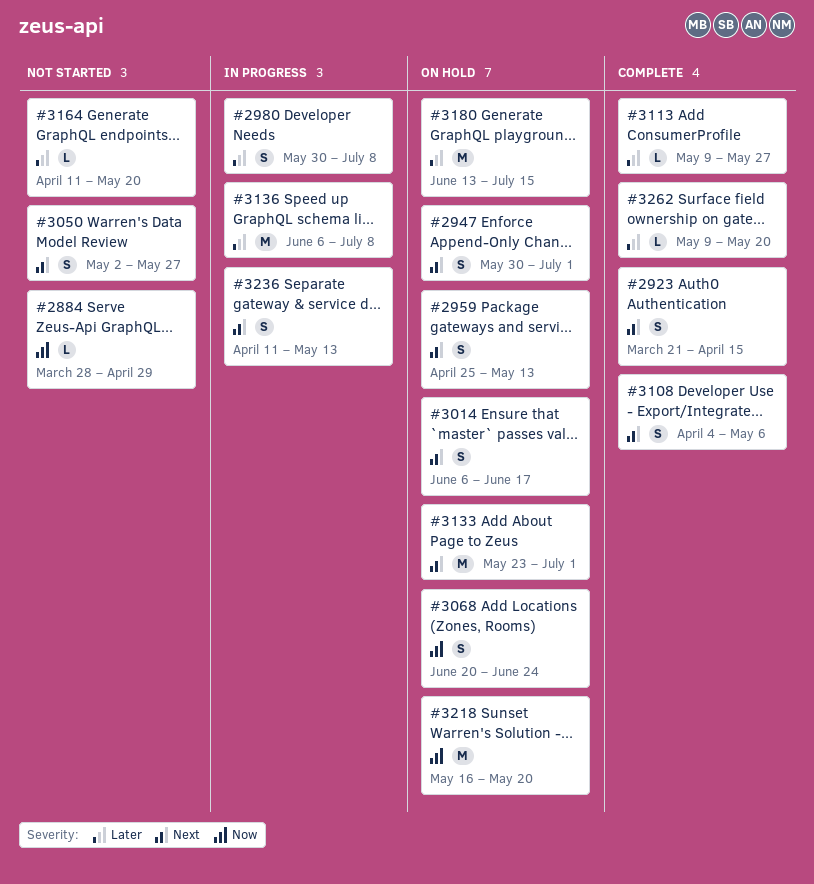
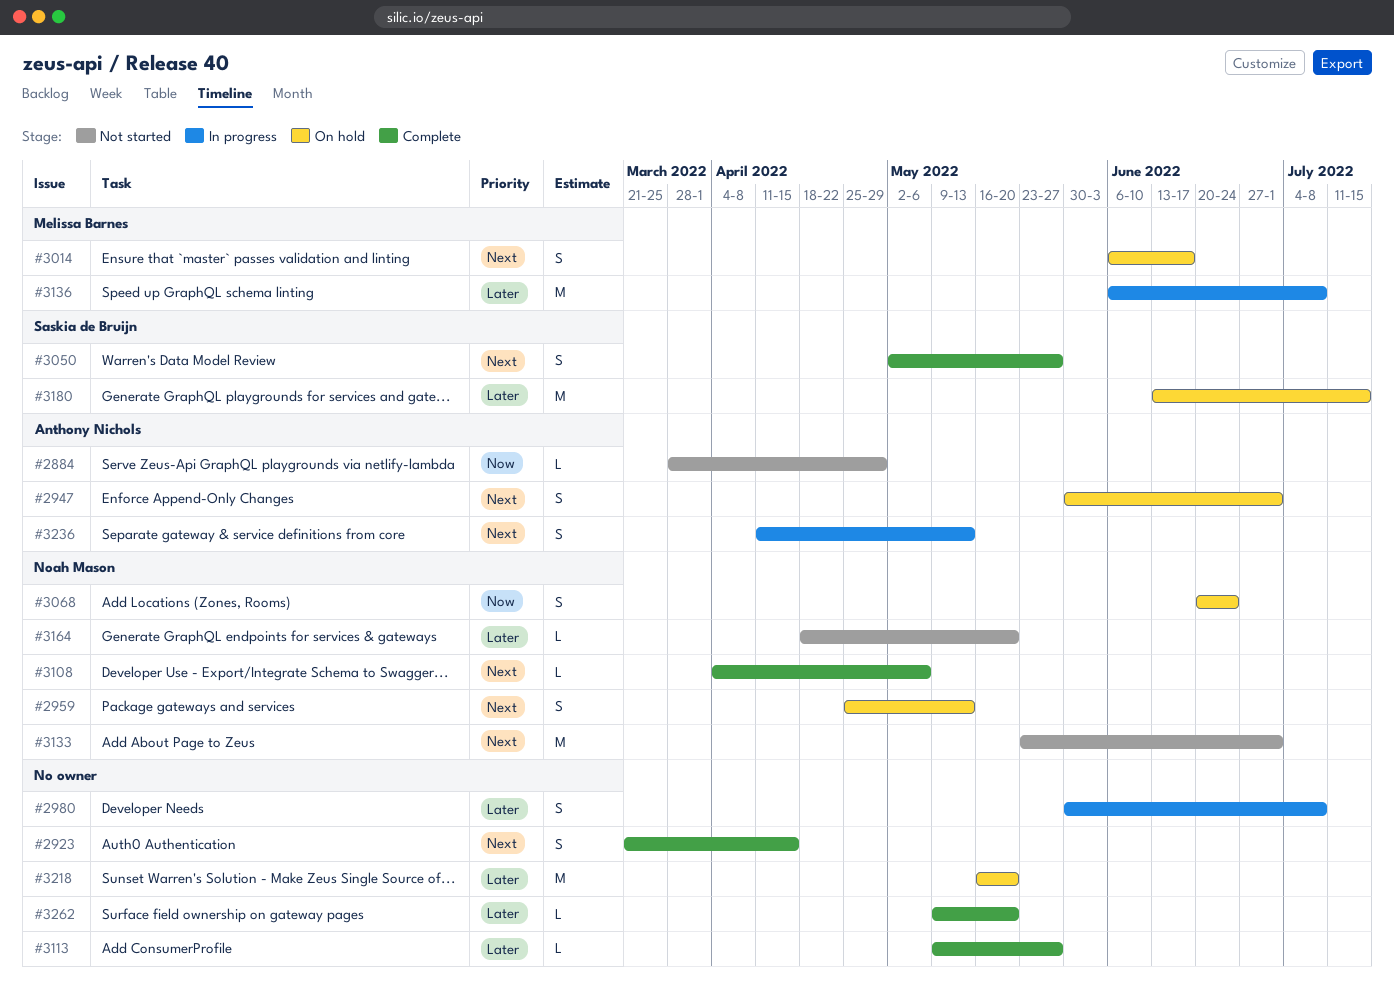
#3050, status: Not started -> Complete
#3108, estimate: S -> L
#3133, status: On hold -> Not started
#3164, start: Apr 11 -> Apr 18
#3218, priority: Now -> Later

